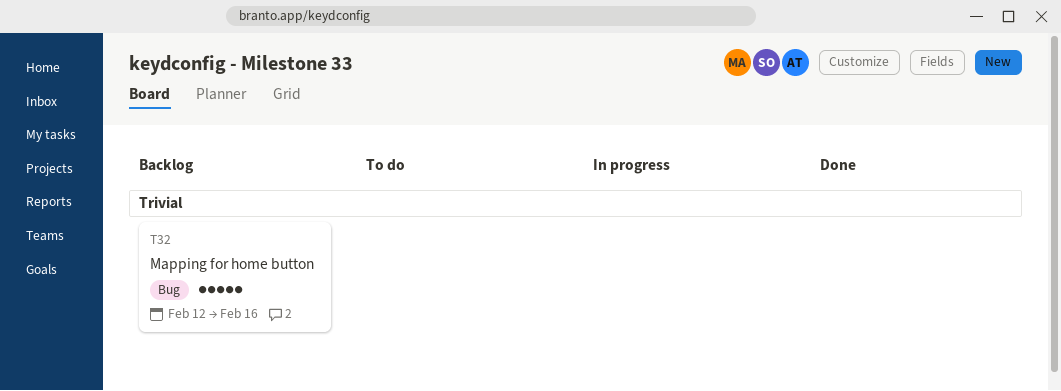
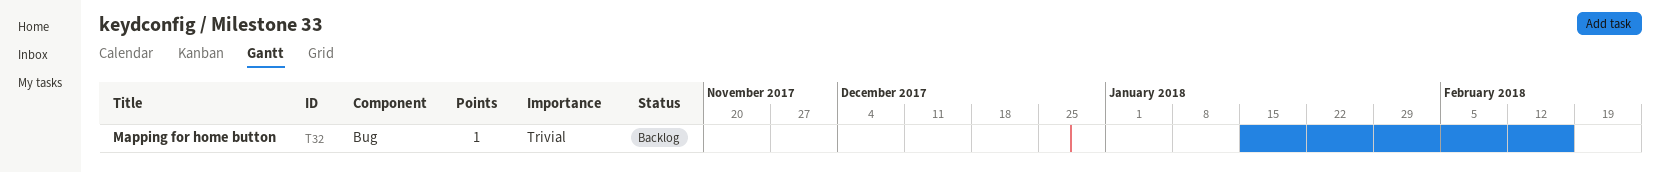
T32, estimate: 5 -> 1
T32, start: Feb 12 -> Jan 15

